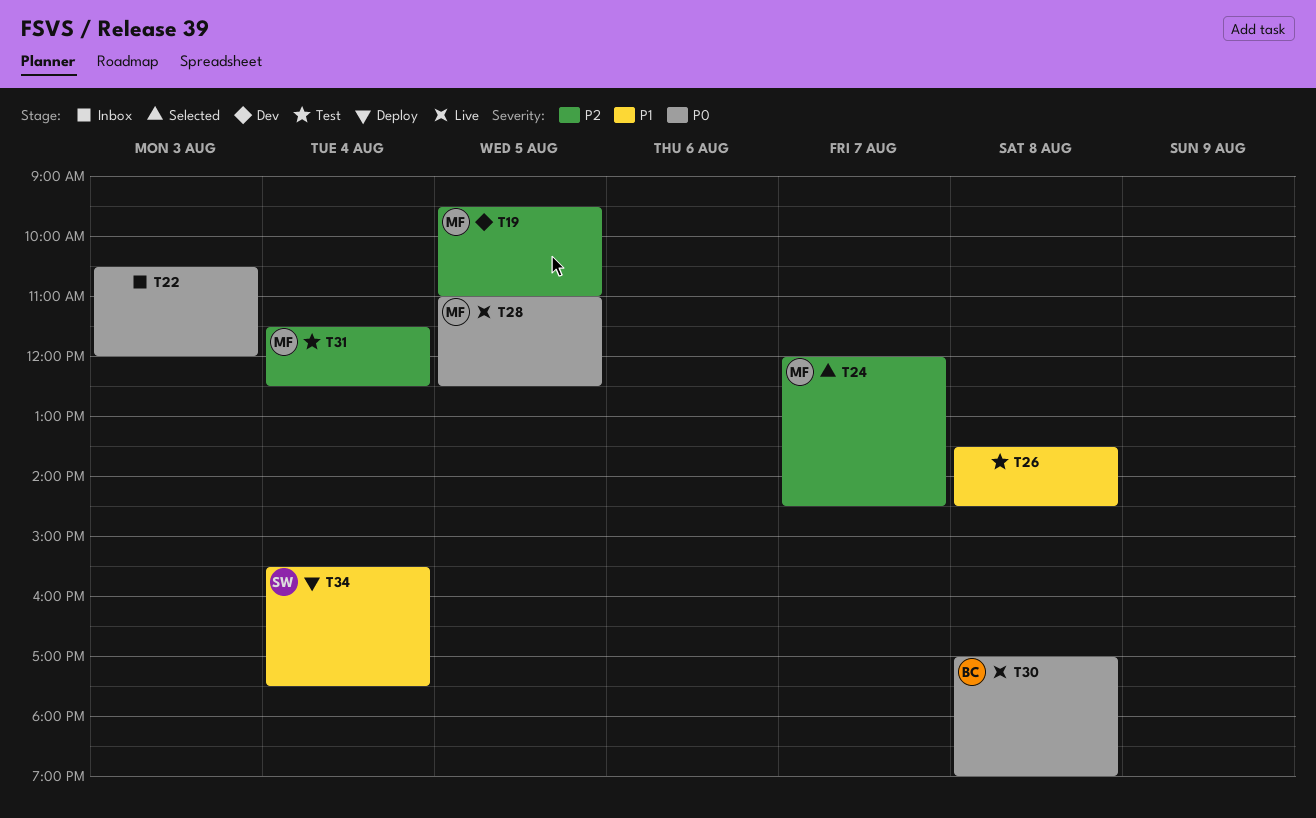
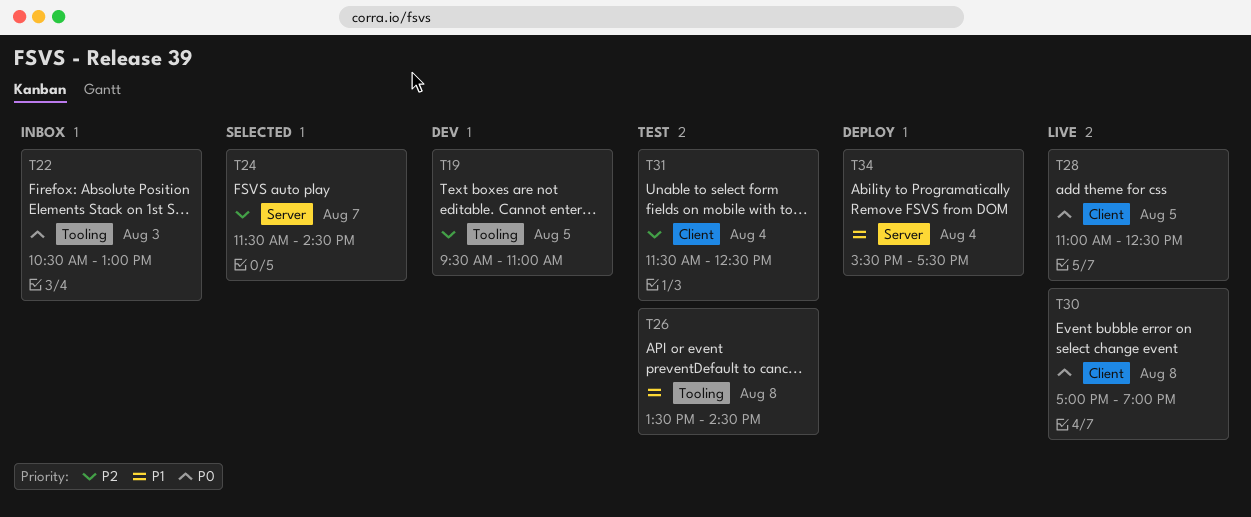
T22, ends: 12:00 -> 13:00
T24, begins: 12:00 -> 11:30

